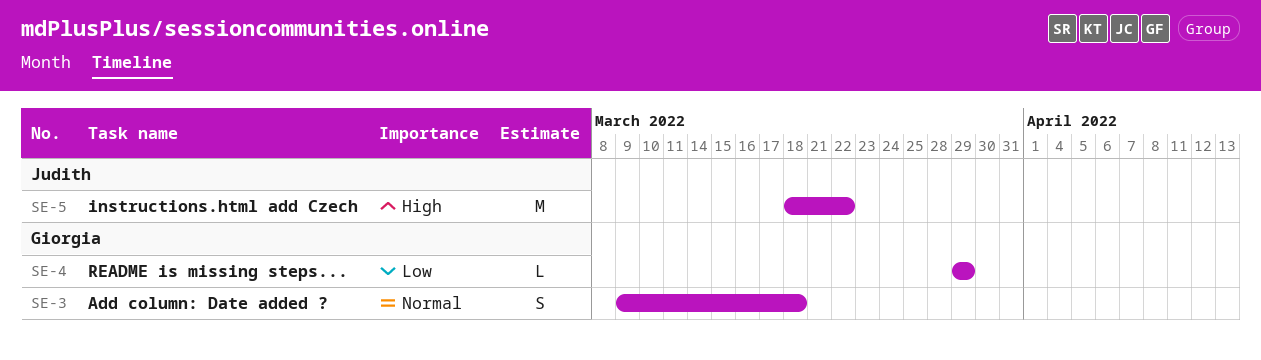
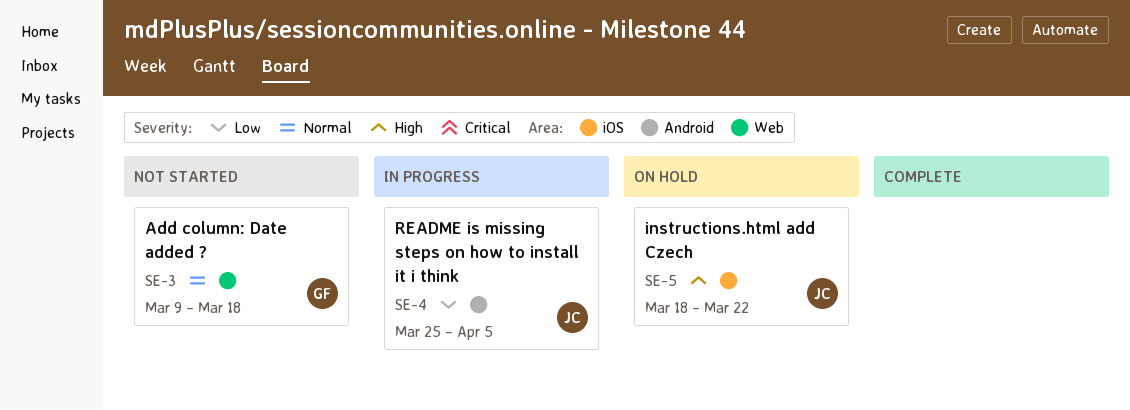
SE-4, owner: Giorgia -> Judith
SE-4, start: Mar 29 -> Mar 25
SE-4, due: Mar 29 -> Apr 5

